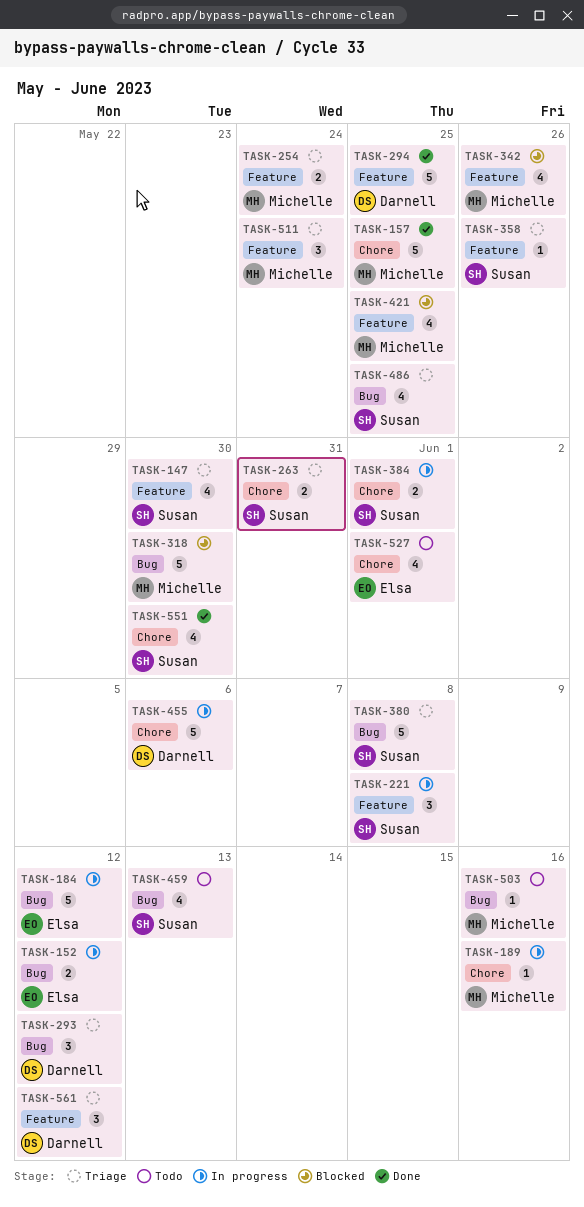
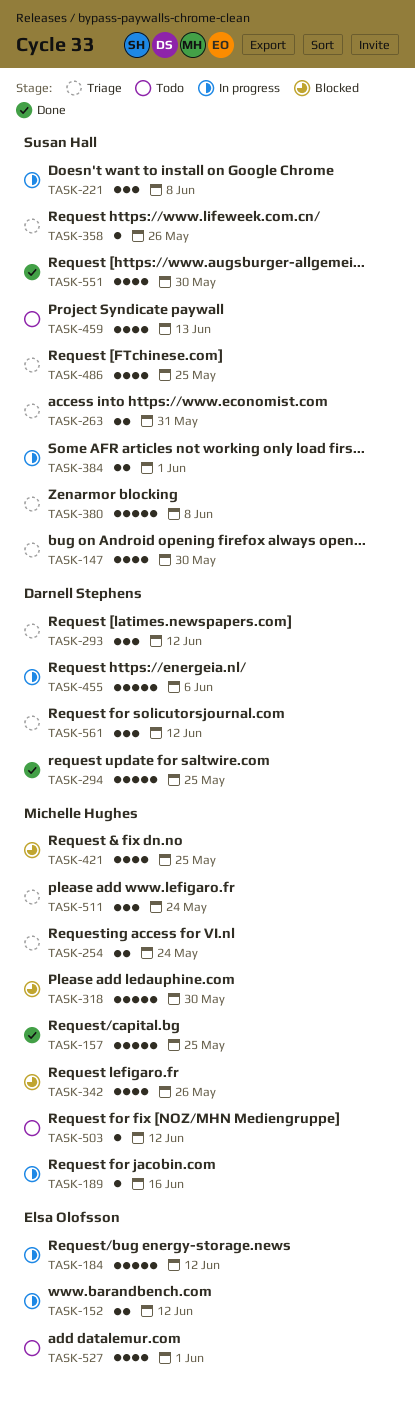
TASK-503, due: Jun 16 -> Jun 12

